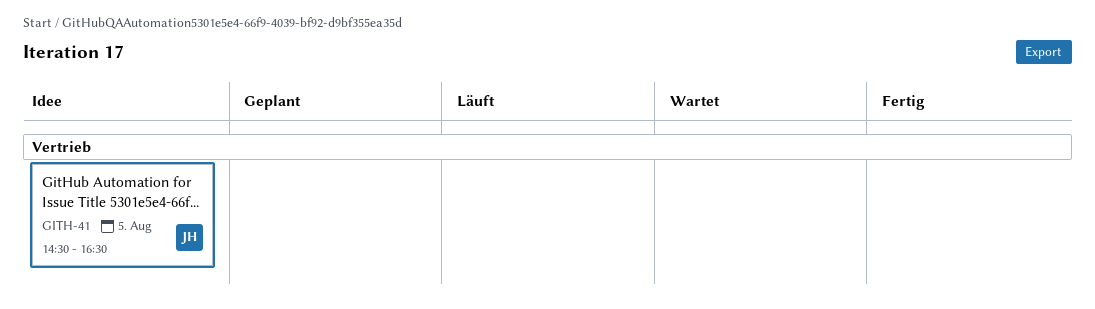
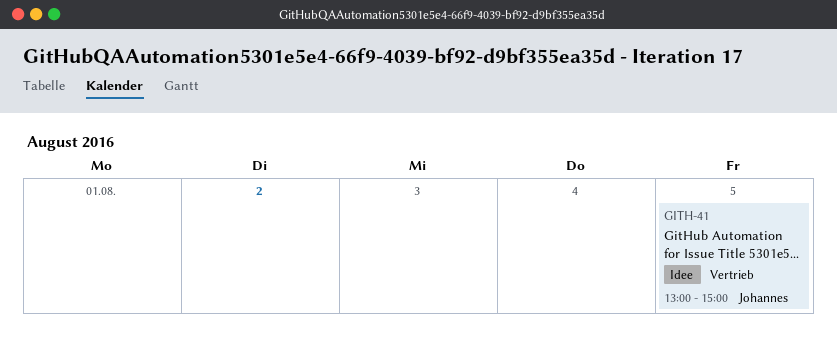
GITH-41, begins: 14:30 -> 13:00
GITH-41, ends: 16:30 -> 15:00

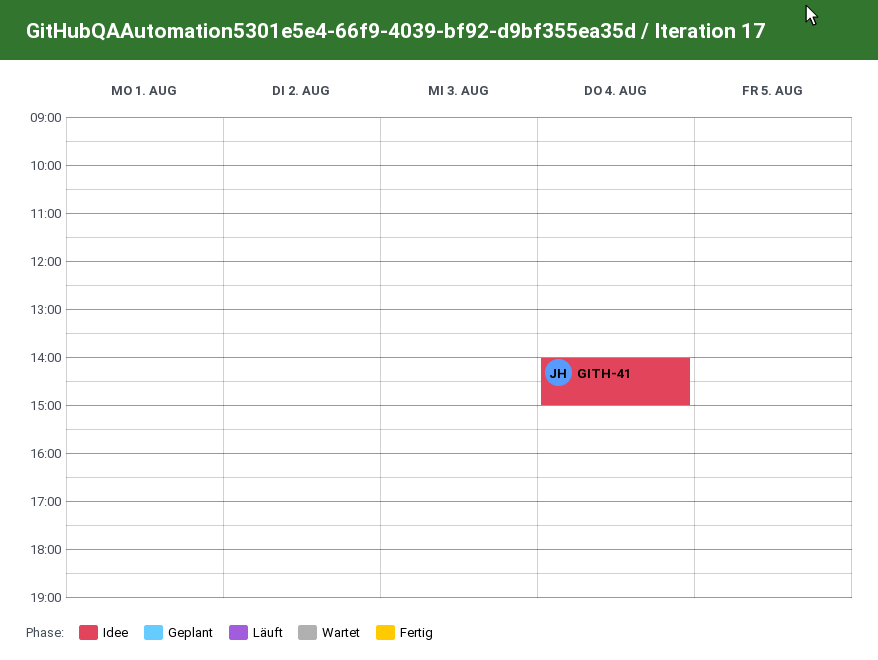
GITH-41, day: Aug 5 -> Aug 4
GITH-41, begins: 13:00 -> 14:00

